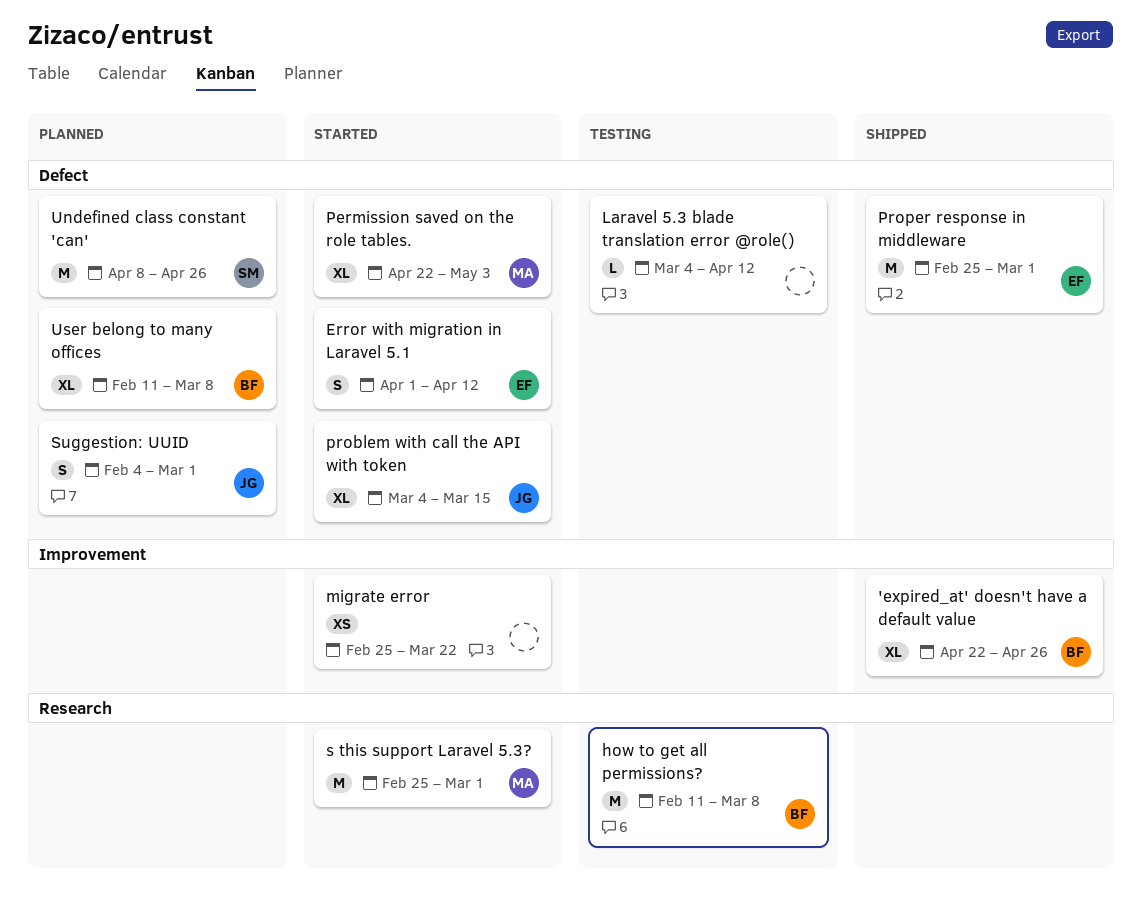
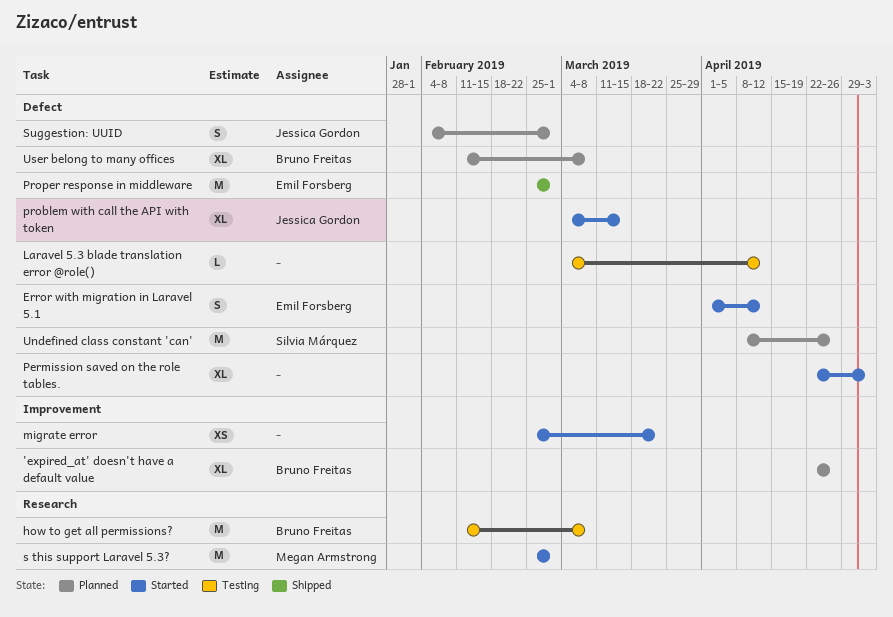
'expired_at' doesn't have a default value, status: Shipped -> Planned
Permission saved on the role tables., owner: Megan Armstrong -> none

